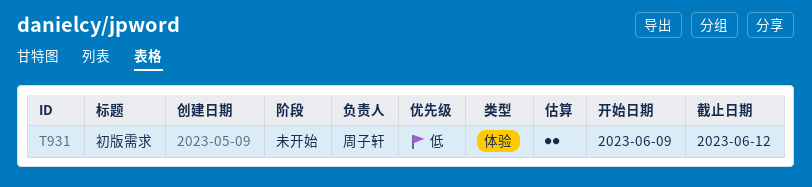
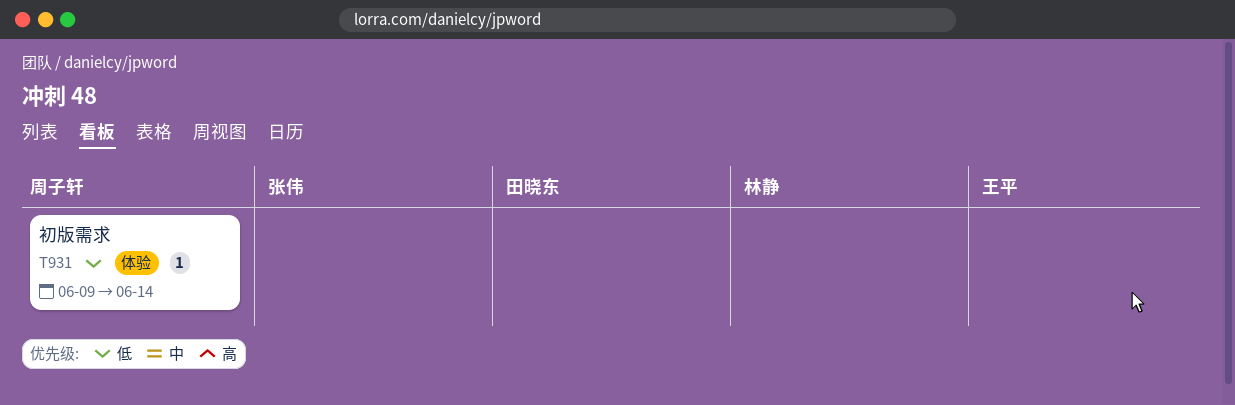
T931, estimate: 2 -> 1
T931, due: Jun 12 -> Jun 14

